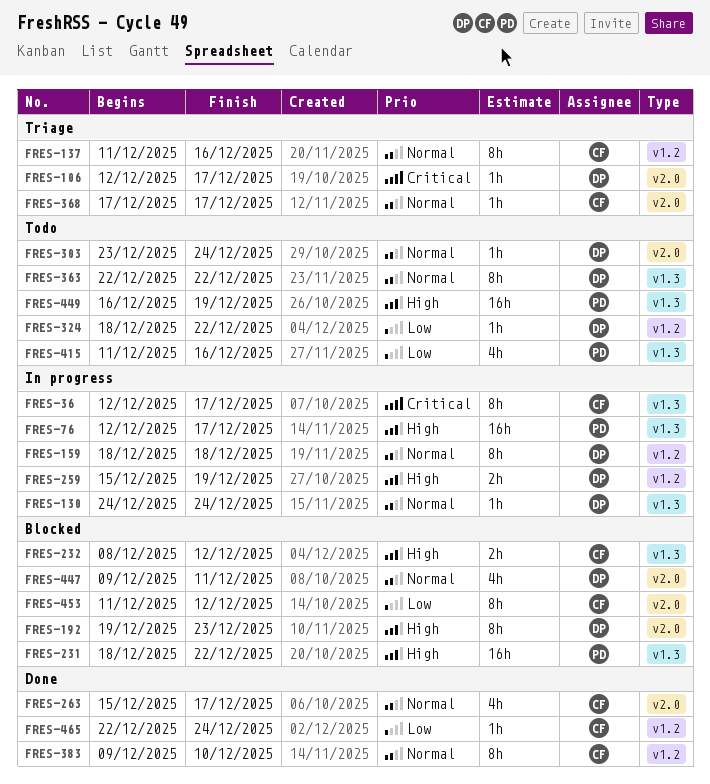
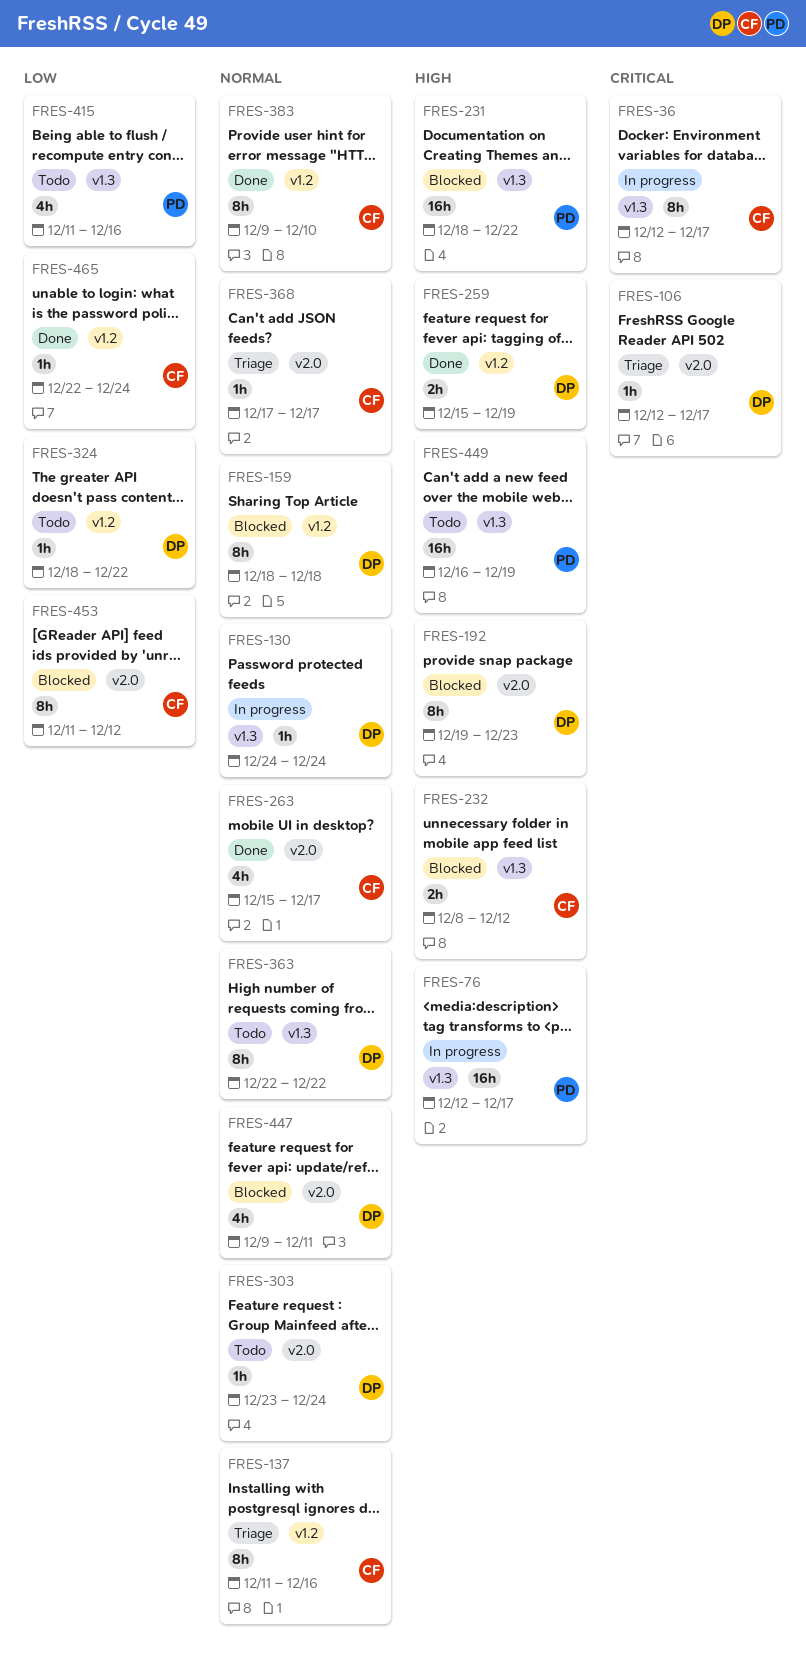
FRES-159, status: In progress -> Blocked
FRES-259, status: In progress -> Done

